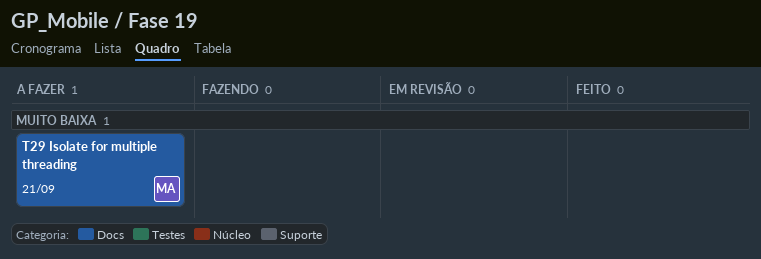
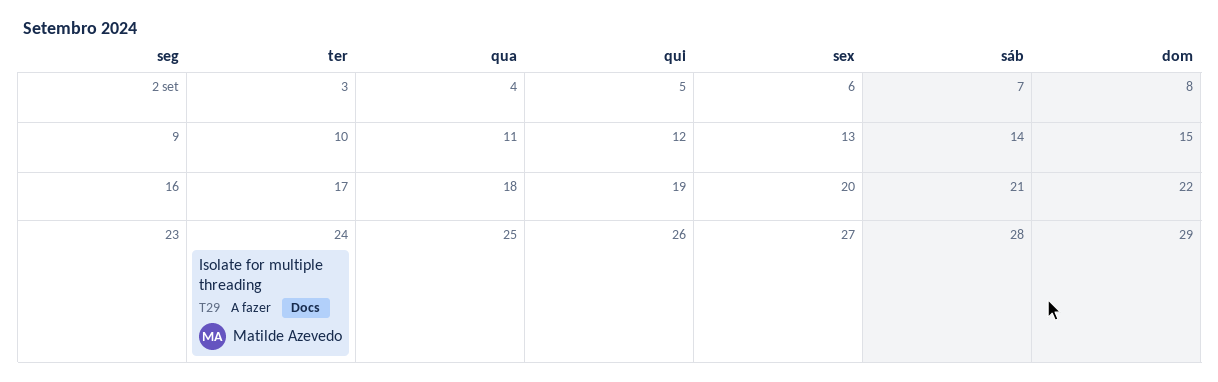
T29, due: Sep 21 -> Sep 24

